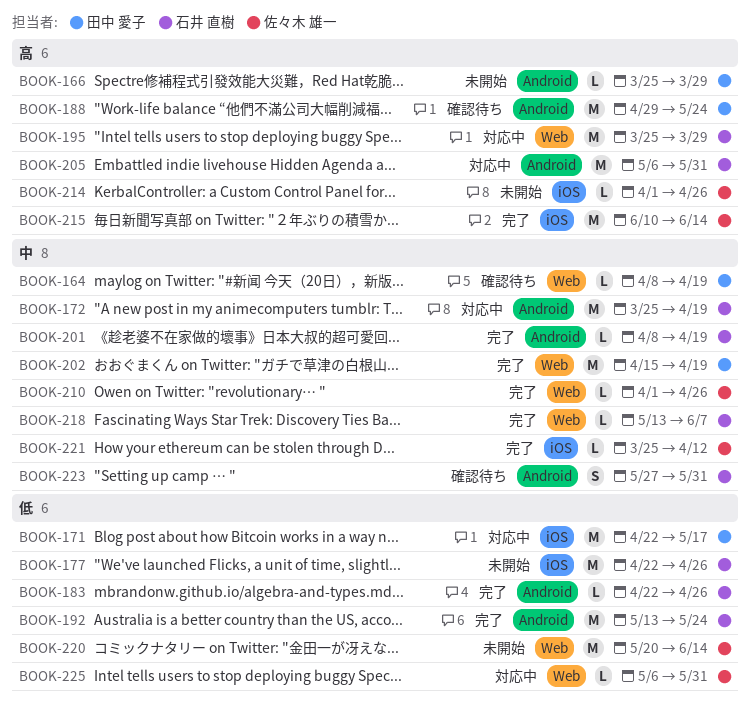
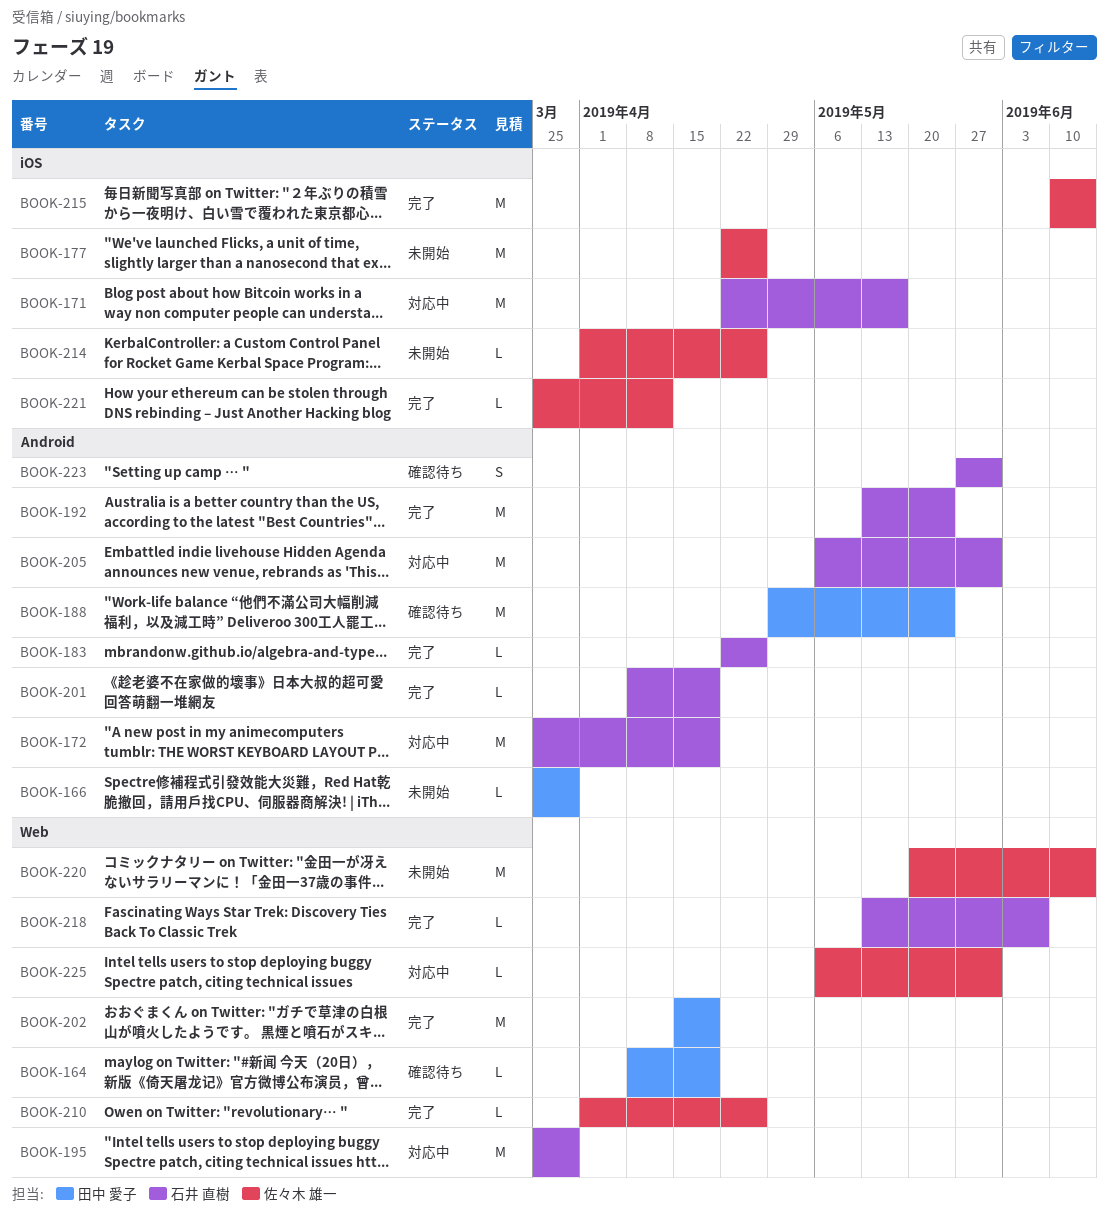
BOOK-171, owner: 田中 愛子 -> 石井 直樹
BOOK-177, owner: 石井 直樹 -> 佐々木 雄一

